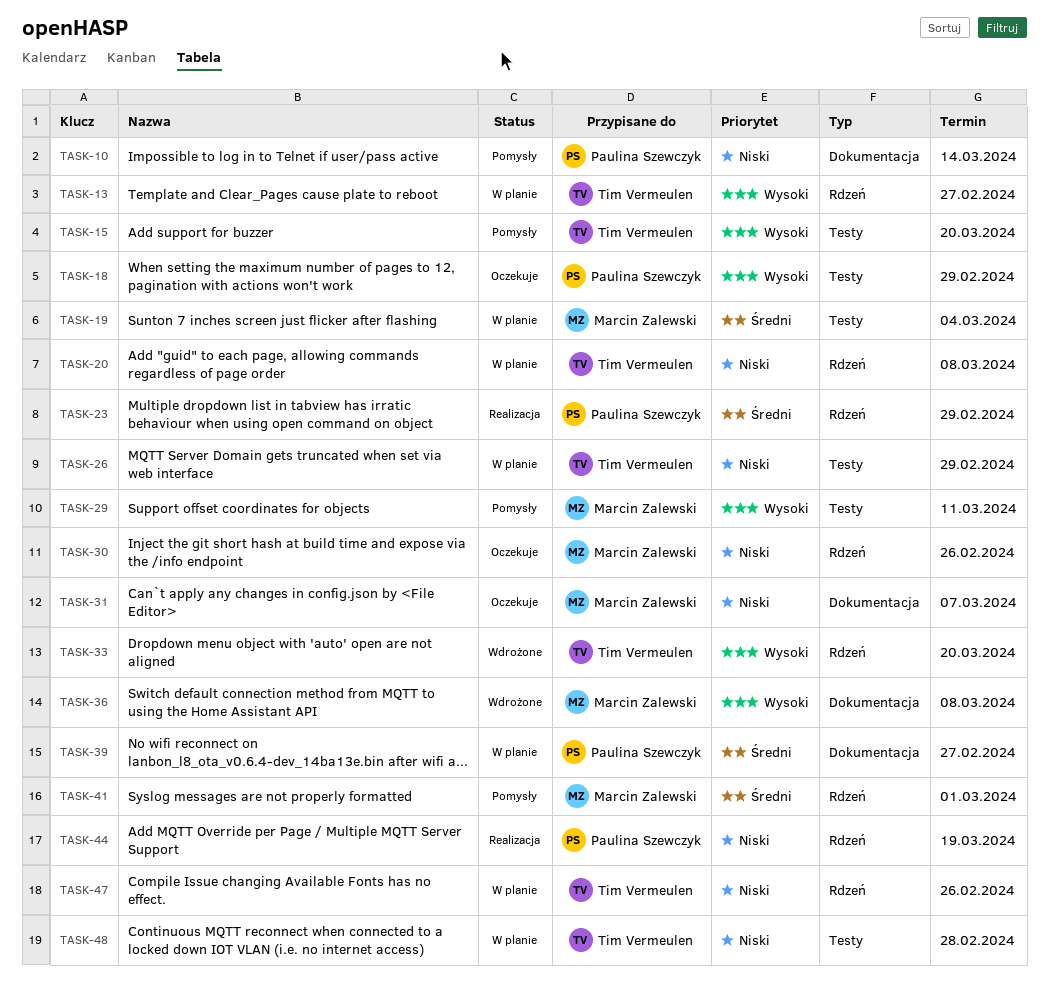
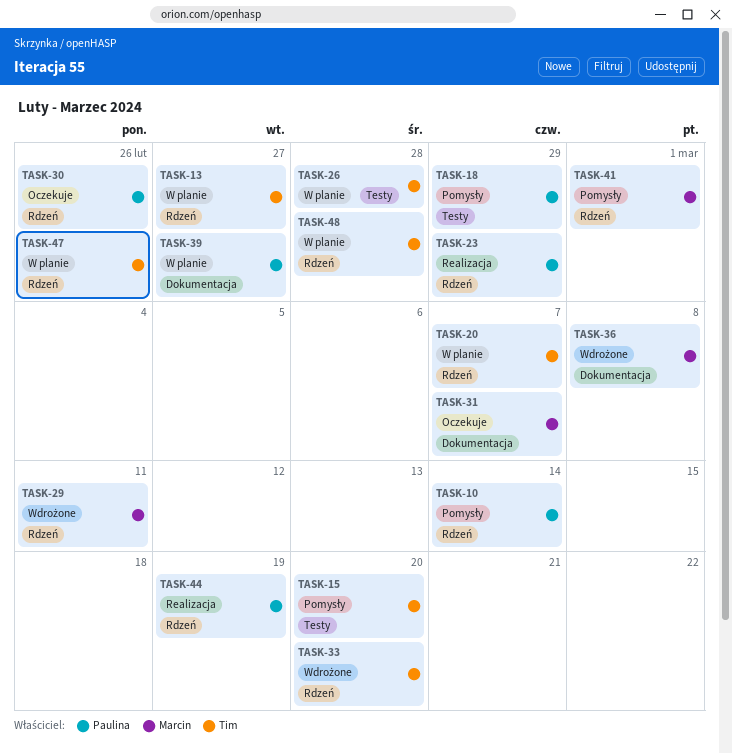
TASK-10, label: Dokumentacja -> Rdzeń
TASK-18, status: Oczekuje -> Pomysły
TASK-19: present -> none
TASK-20, due: Mar 8 -> Mar 7
TASK-26, due: Feb 29 -> Feb 28
TASK-29, status: Pomysły -> Wdrożone
TASK-29, label: Testy -> Rdzeń
TASK-30, owner: Marcin Zalewski -> Paulina Szewczyk
TASK-48, label: Testy -> Rdzeń

